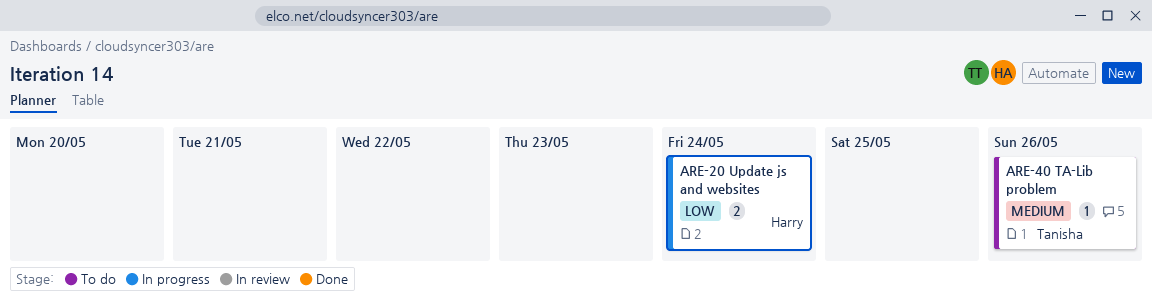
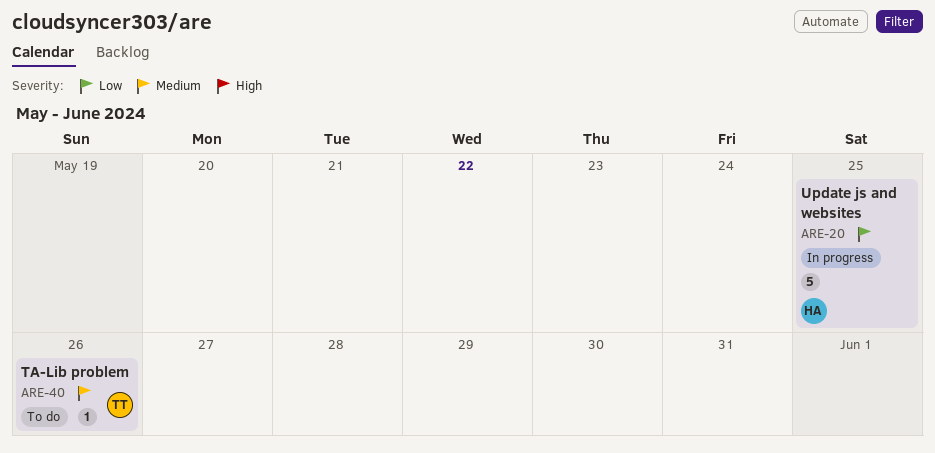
ARE-20, estimate: 2 -> 5
ARE-20, due: May 24 -> May 25

